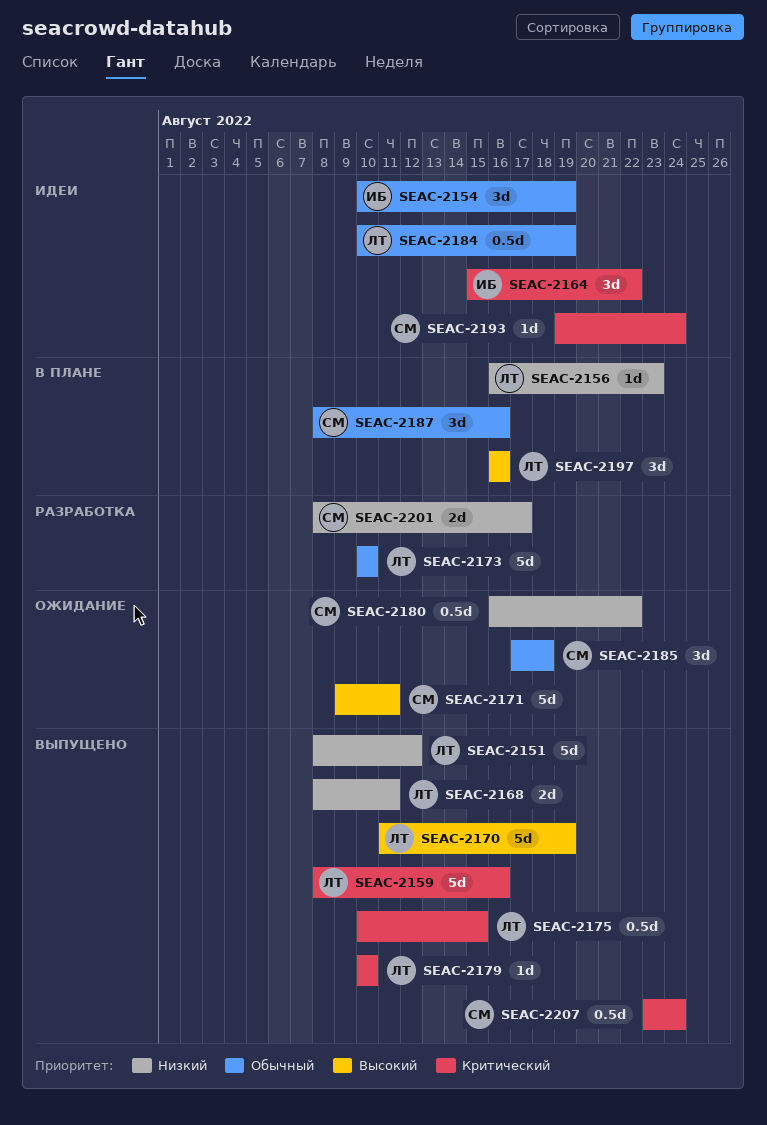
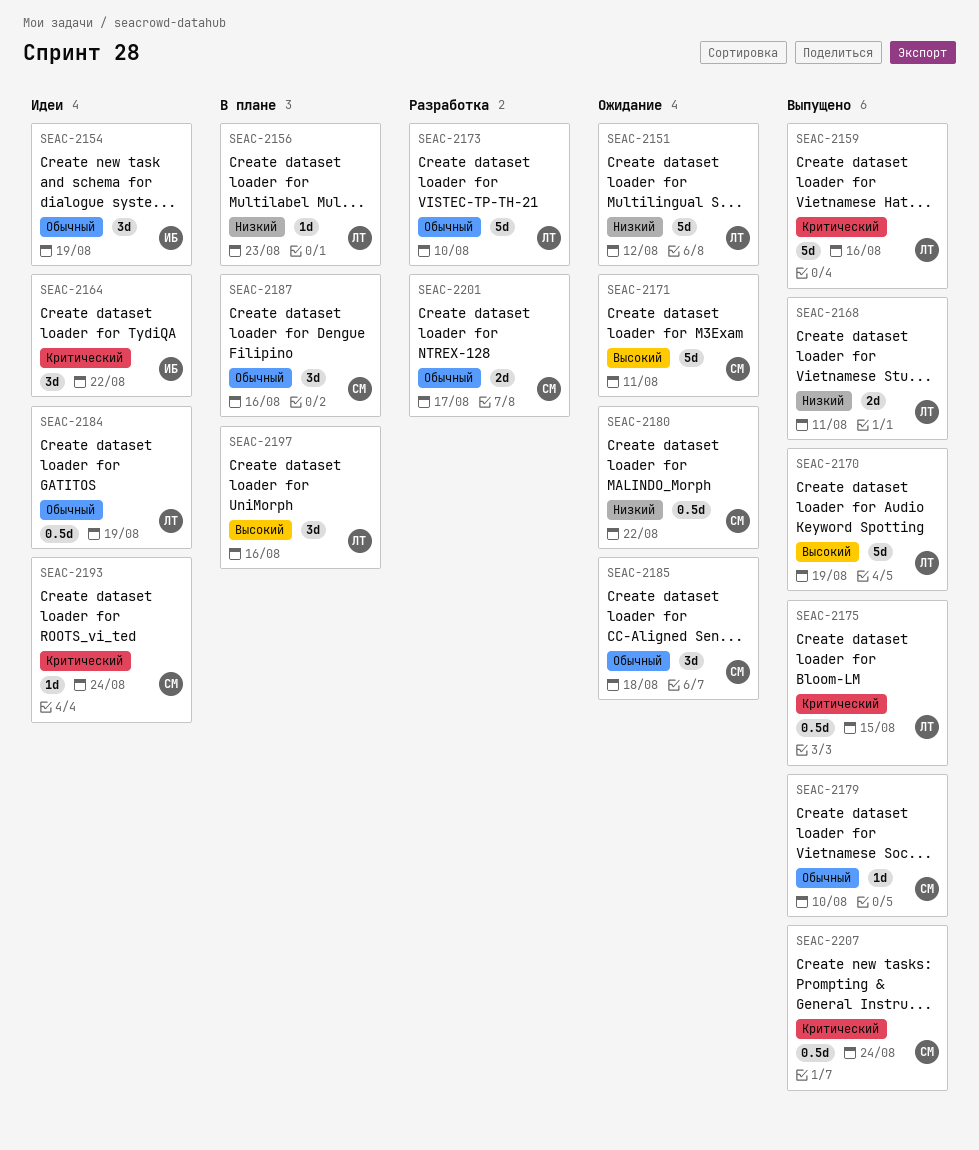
SEAC-2151, status: Выпущено -> Ожидание
SEAC-2179, owner: ЛТ -> СМ
SEAC-2179, priority: Критический -> Обычный
SEAC-2201, priority: Низкий -> Обычный

